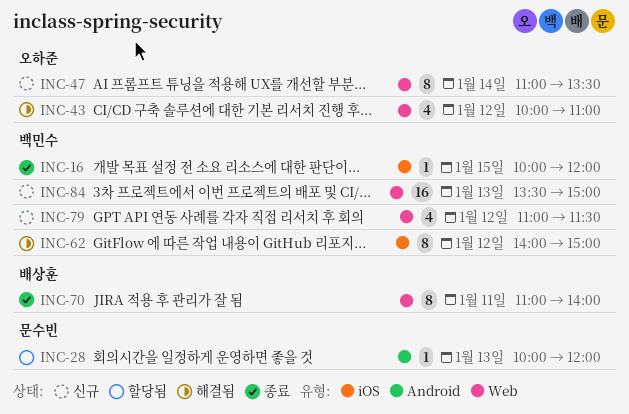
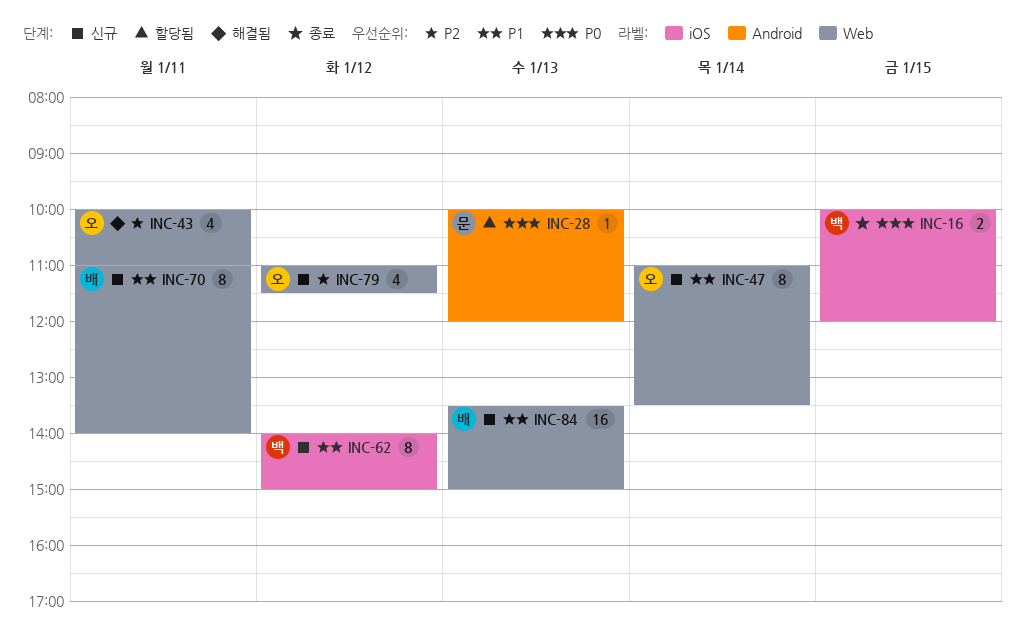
INC-16, estimate: 1 -> 2
INC-43, day: Jan 12 -> Jan 11
INC-62, status: 해결됨 -> 신규
INC-70, status: 종료 -> 신규
INC-79, owner: 백민수 -> 오하준
INC-84, owner: 백민수 -> 배상훈

